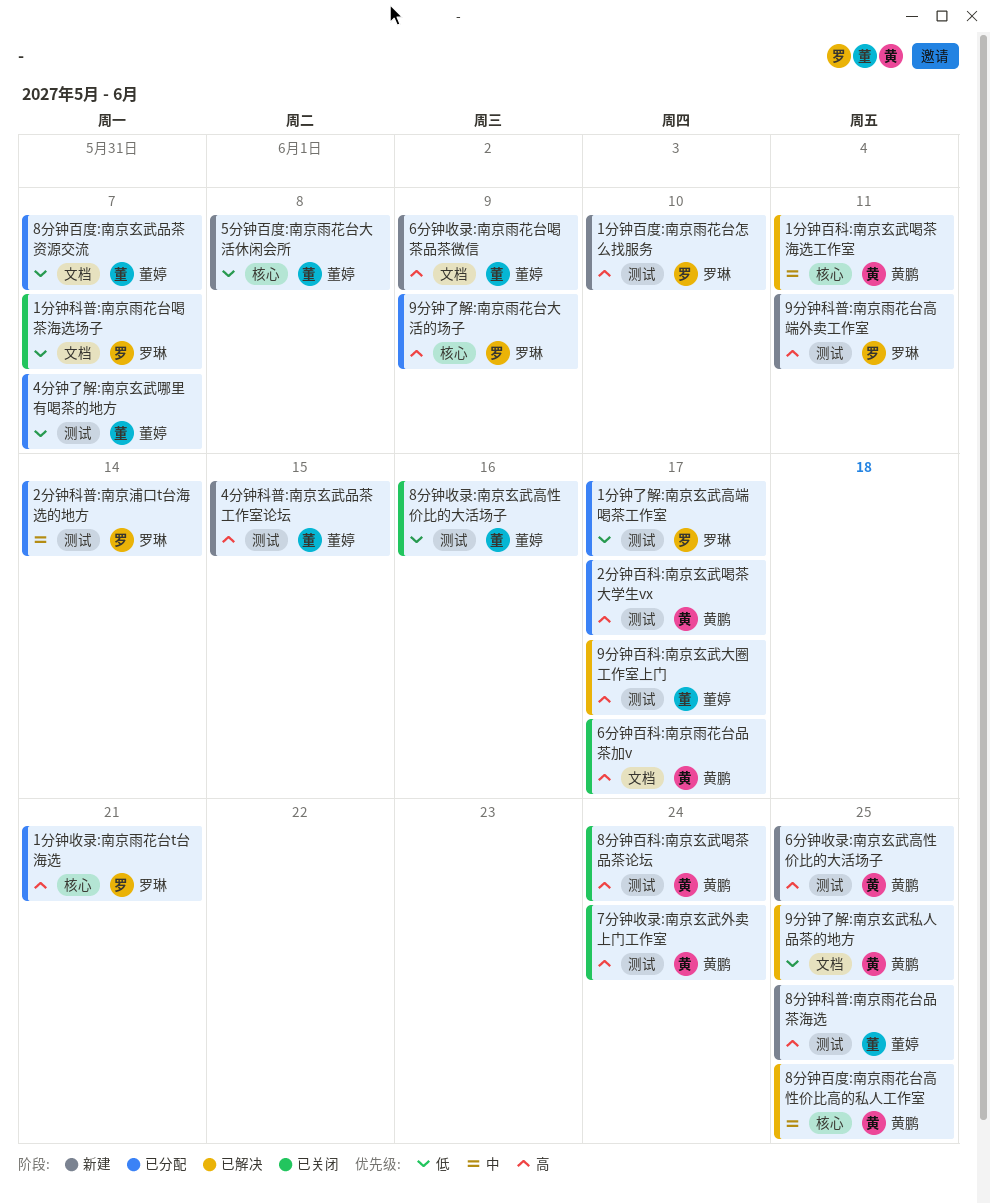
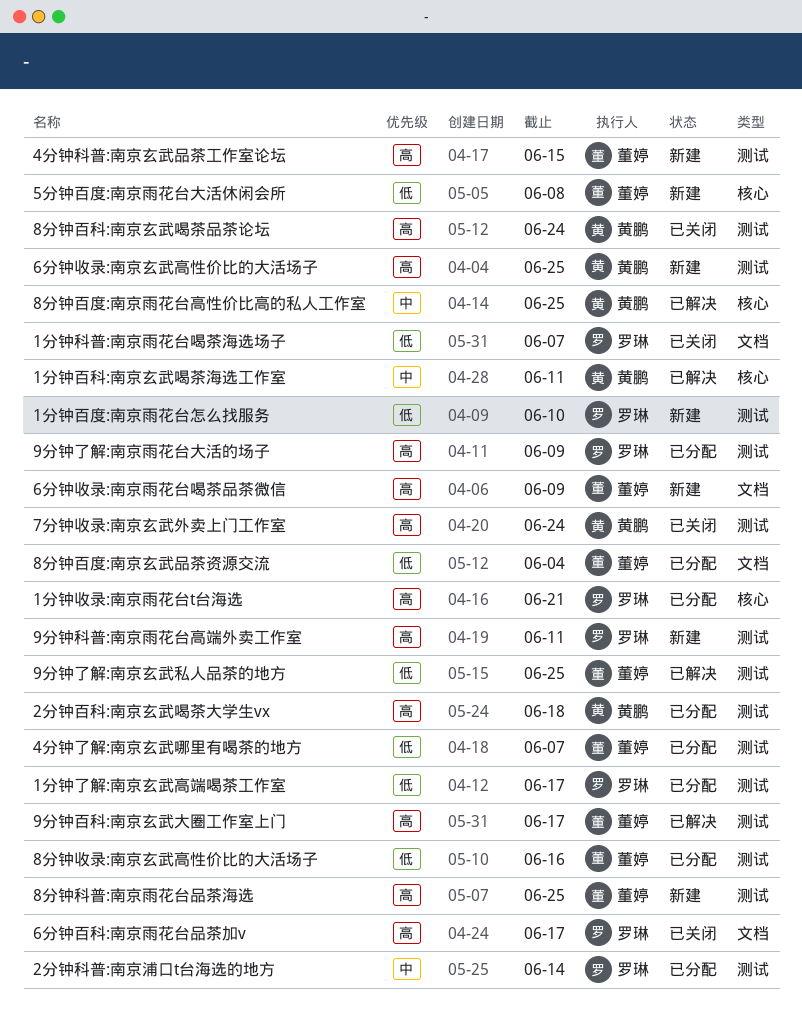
1分钟百度:南京雨花台怎么找服务, priority: 高 -> 低
2分钟百科:南京玄武喝茶大学生vx, due: Jun 17 -> Jun 18
6分钟百科:南京雨花台品茶加v, owner: 黄鹏 -> 罗琳
8分钟收录:南京玄武高性价比的大活场子, status: 已关闭 -> 已分配
8分钟百度:南京玄武品茶资源交流, due: Jun 7 -> Jun 4
9分钟了解:南京玄武私人品茶的地方, owner: 黄鹏 -> 董婷
9分钟了解:南京玄武私人品茶的地方, label: 文档 -> 测试
9分钟了解:南京雨花台大活的场子, label: 核心 -> 测试

